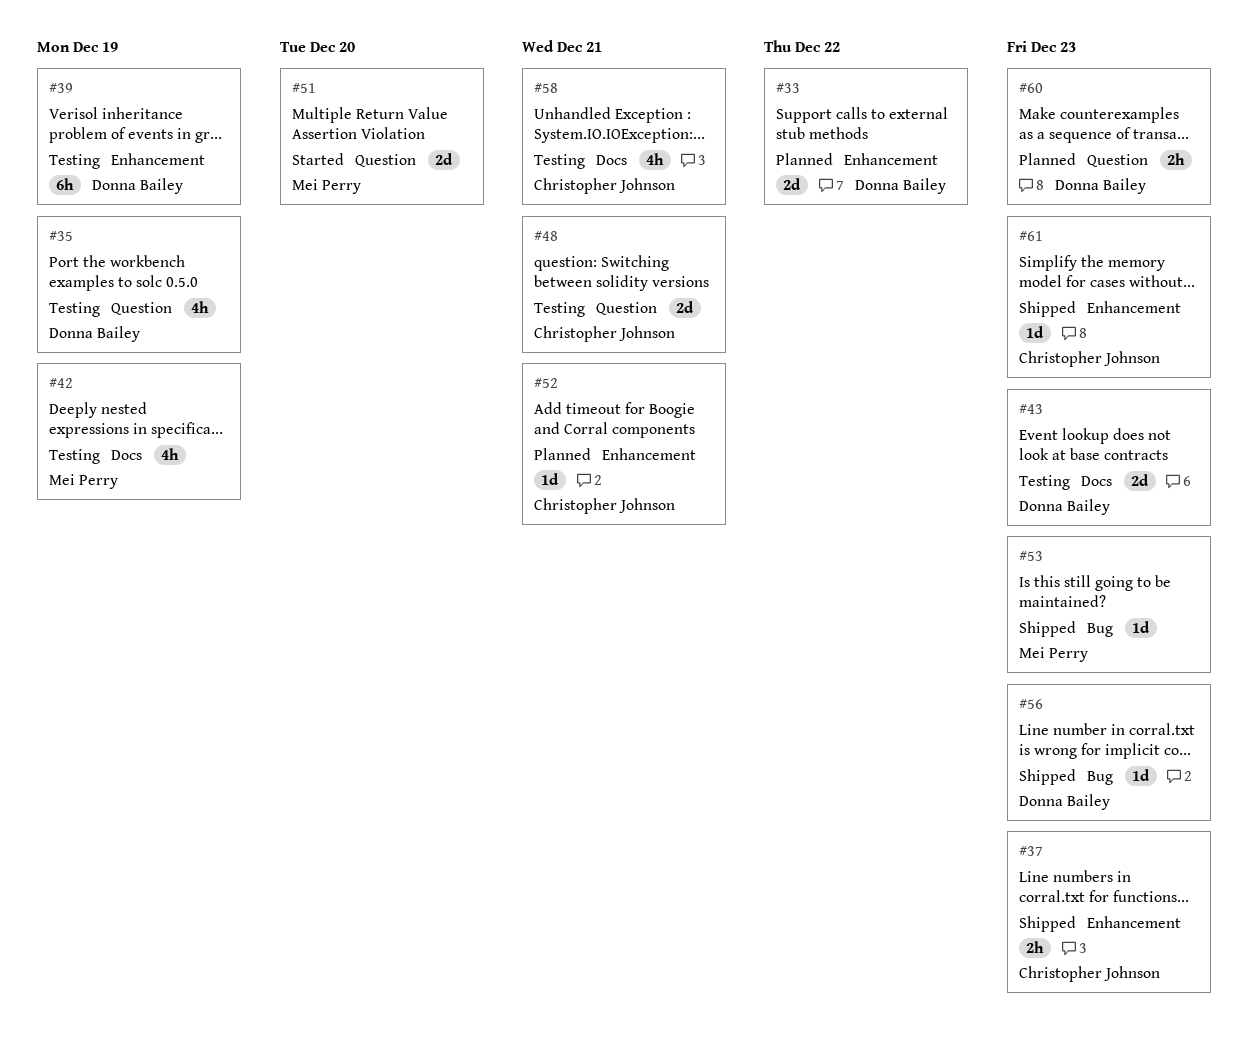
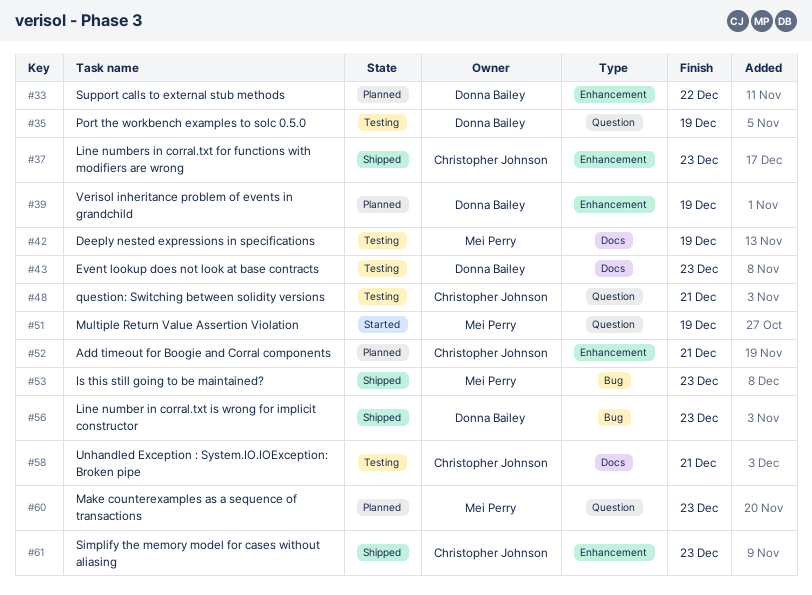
#39, status: Testing -> Planned
#51, due: Dec 20 -> Dec 19
#60, owner: Donna Bailey -> Mei Perry

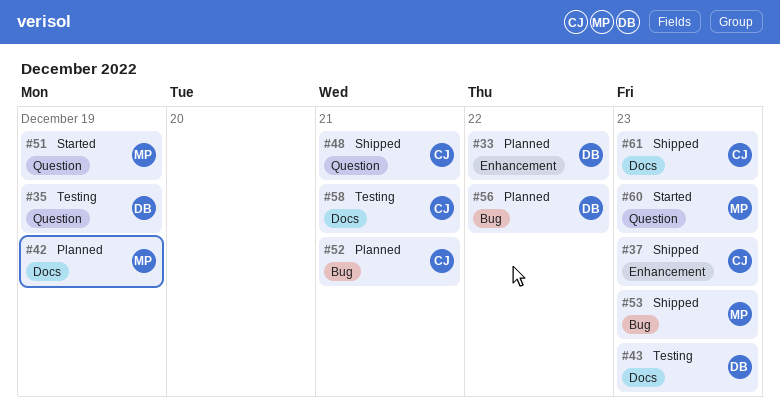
#39: present -> none
#42, status: Testing -> Planned
#48, status: Testing -> Shipped
#52, label: Enhancement -> Bug
#56, status: Shipped -> Planned
#56, due: Dec 23 -> Dec 22
#60, status: Planned -> Started
#61, label: Enhancement -> Docs

